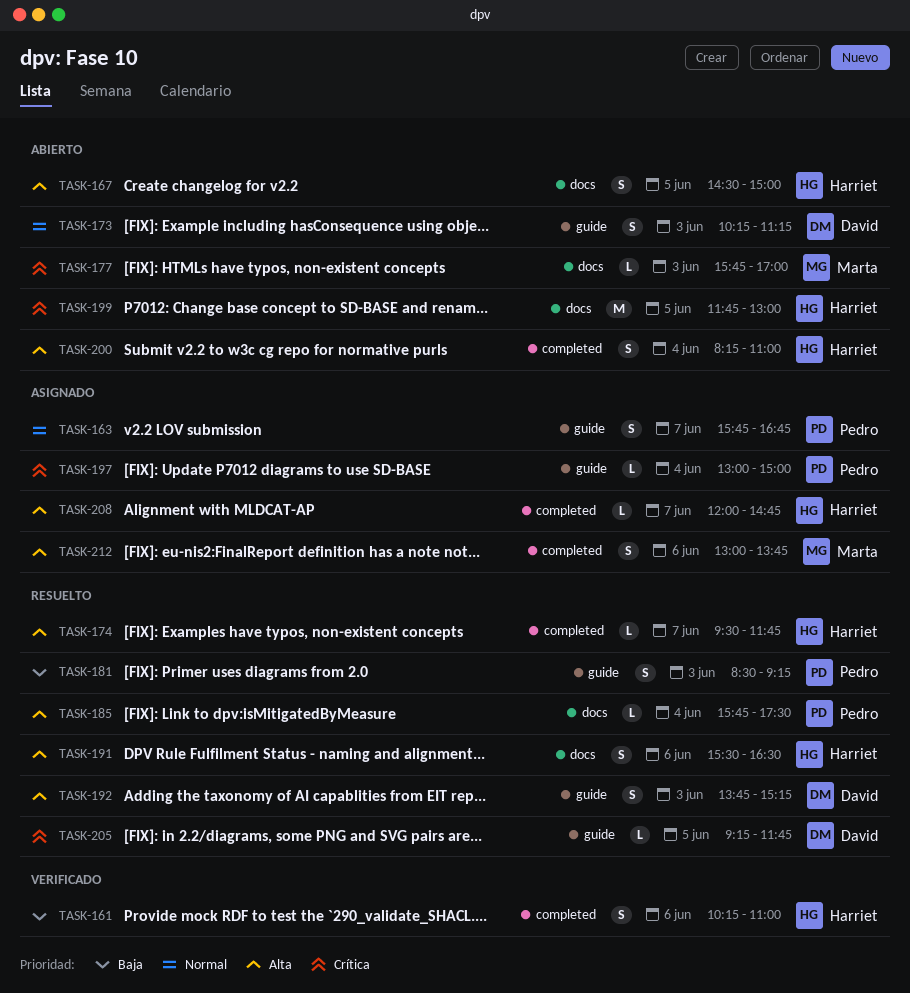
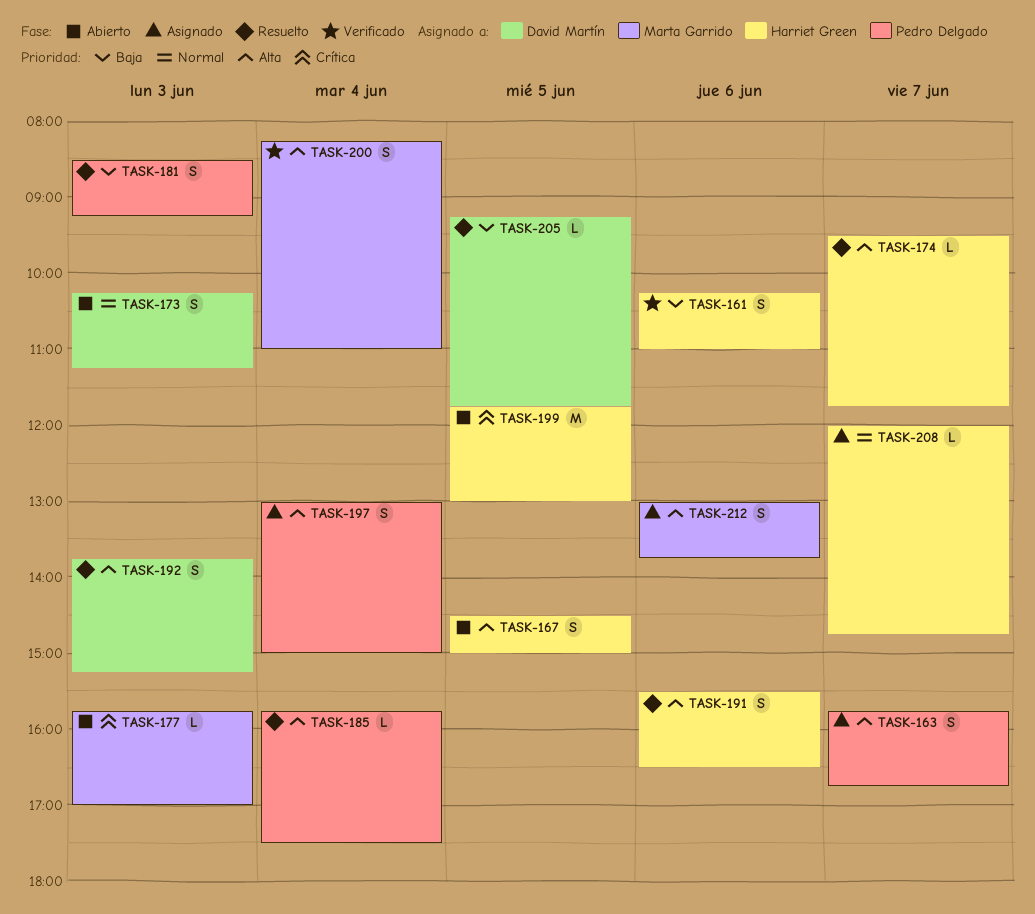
TASK-163, priority: Normal -> Alta
TASK-197, priority: Crítica -> Alta
TASK-197, estimate: L -> S
TASK-200, status: Abierto -> Verificado
TASK-200, owner: Harriet Green -> Marta Garrido
TASK-205, priority: Crítica -> Baja
TASK-208, priority: Alta -> Normal

